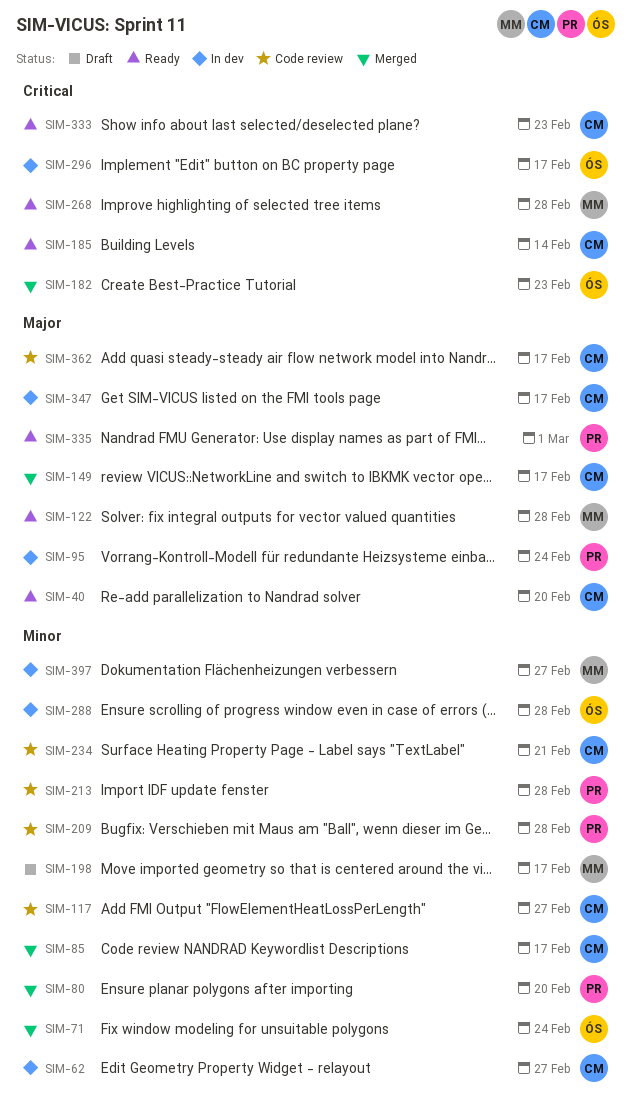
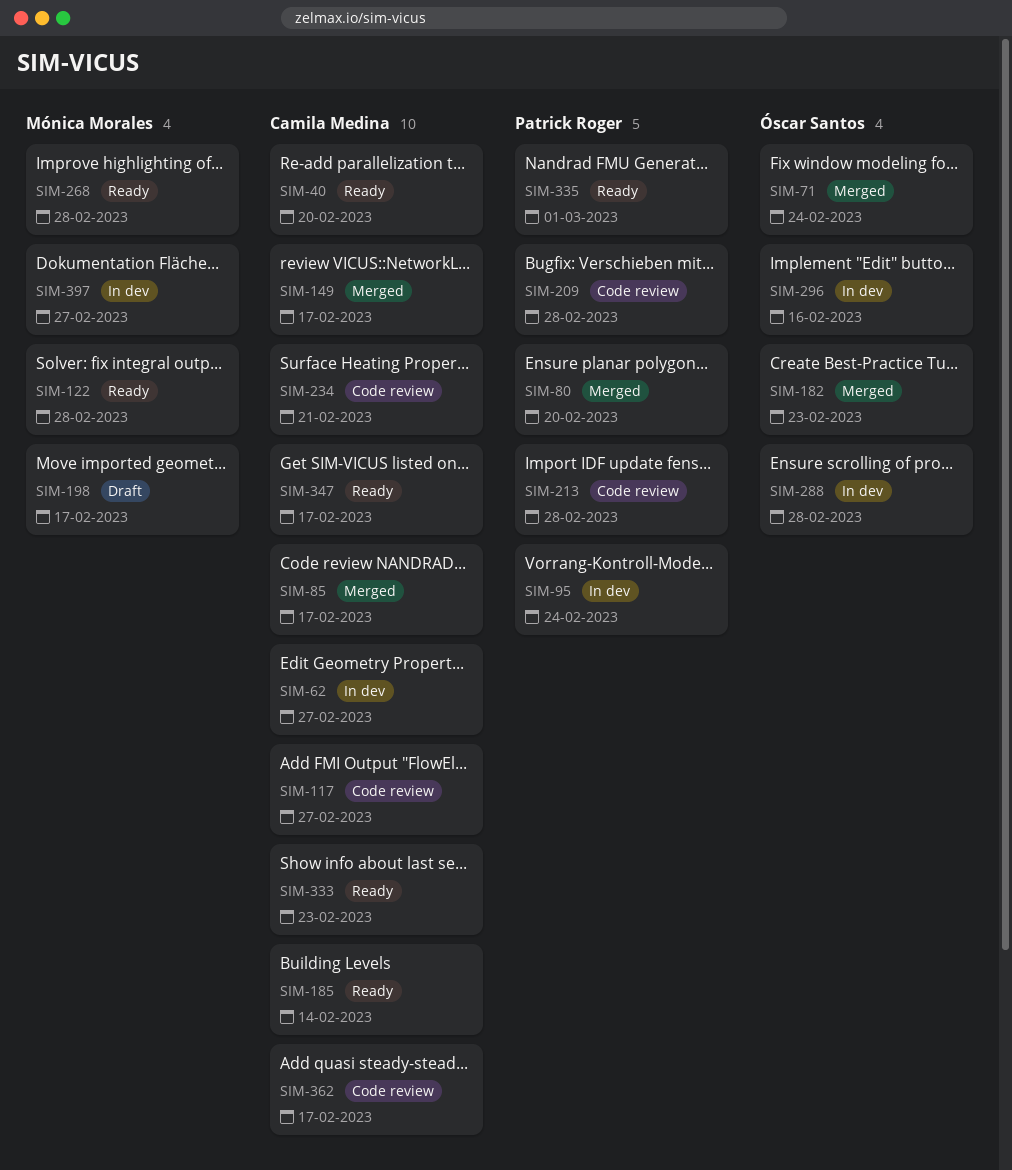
SIM-296, due: Feb 17 -> Feb 16
SIM-347, status: In dev -> Ready

